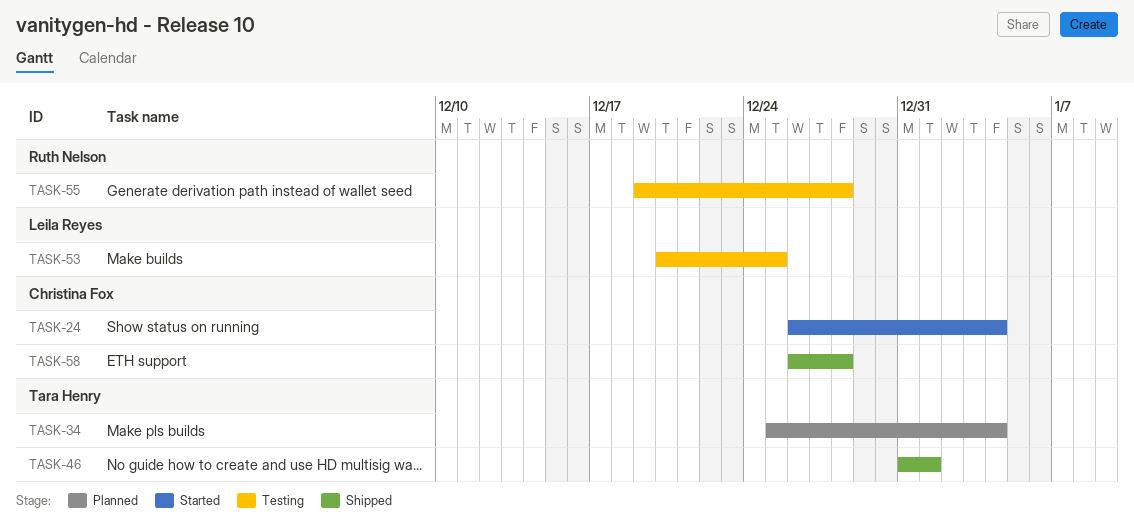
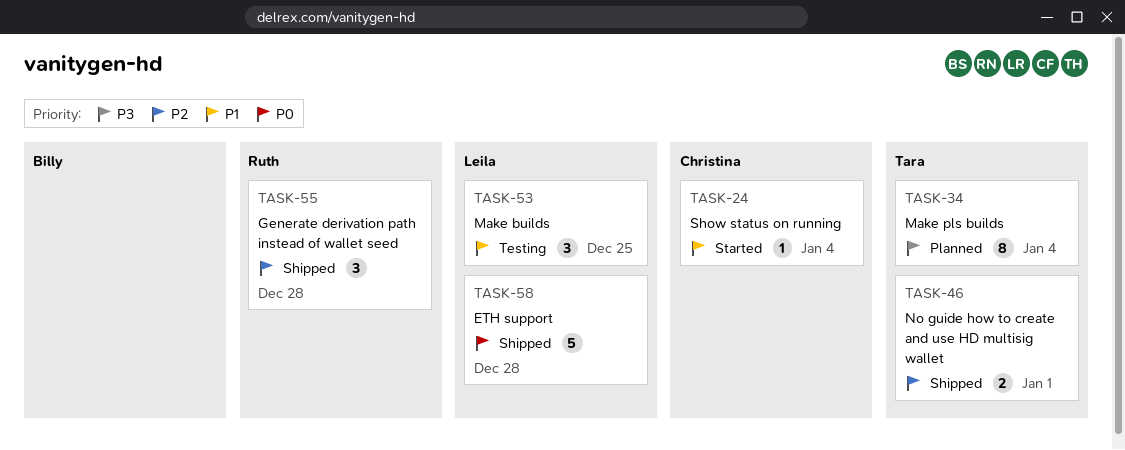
TASK-55, status: Testing -> Shipped
TASK-58, owner: Christina Fox -> Leila Reyes

